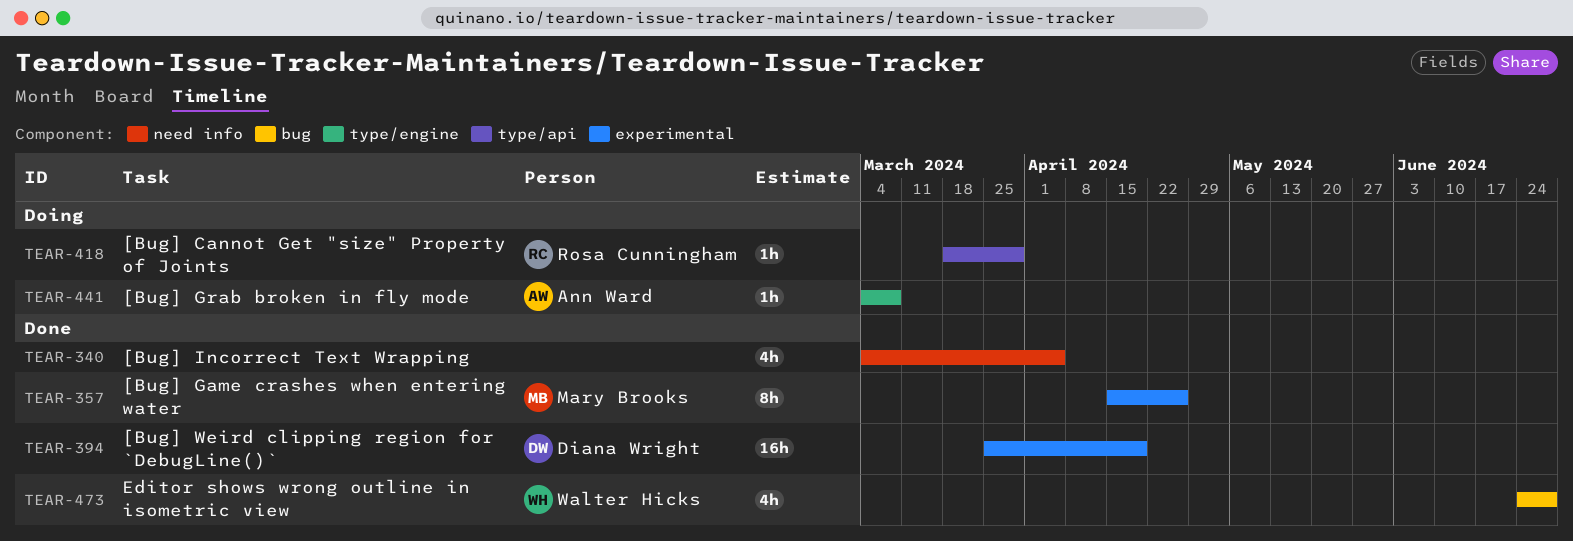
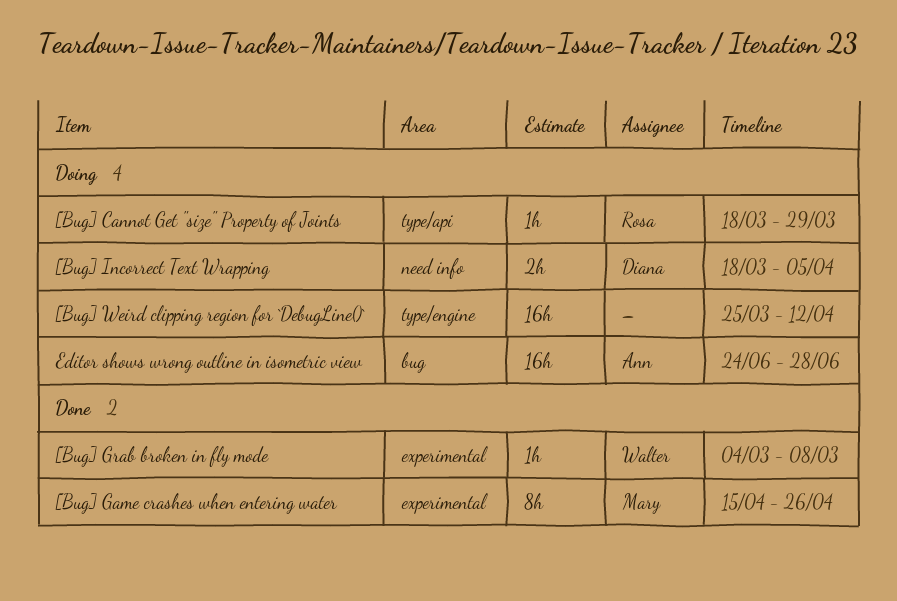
[Bug] Grab broken in fly mode, status: Doing -> Done
[Bug] Grab broken in fly mode, owner: Ann Ward -> Walter Hicks
[Bug] Grab broken in fly mode, label: type/engine -> experimental
[Bug] Incorrect Text Wrapping, status: Done -> Doing
[Bug] Incorrect Text Wrapping, owner: none -> Diana Wright
[Bug] Incorrect Text Wrapping, estimate: 4h -> 2h
[Bug] Incorrect Text Wrapping, start: Mar 4 -> Mar 18
[Bug] Weird clipping region for `DebugLine()`, status: Done -> Doing
[Bug] Weird clipping region for `DebugLine()`, owner: Diana Wright -> none
[Bug] Weird clipping region for `DebugLine()`, label: experimental -> type/engine
[Bug] Weird clipping region for `DebugLine()`, due: Apr 19 -> Apr 12
Editor shows wrong outline in isometric view, status: Done -> Doing
Editor shows wrong outline in isometric view, owner: Walter Hicks -> Ann Ward
Editor shows wrong outline in isometric view, estimate: 4h -> 16h

